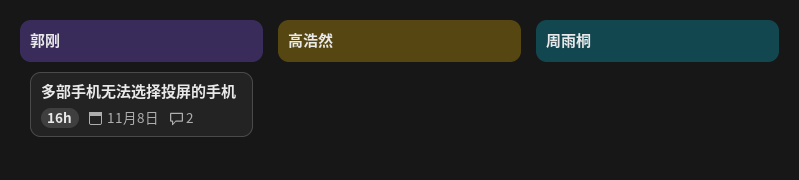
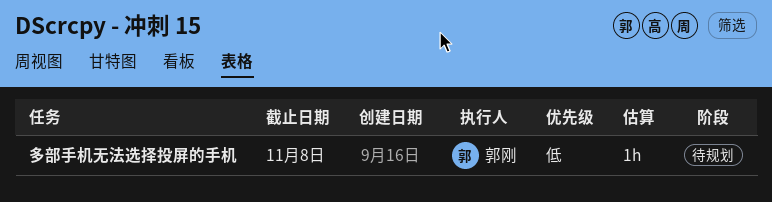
多部手机无法选择投屏的手机, estimate: 16h -> 1h

